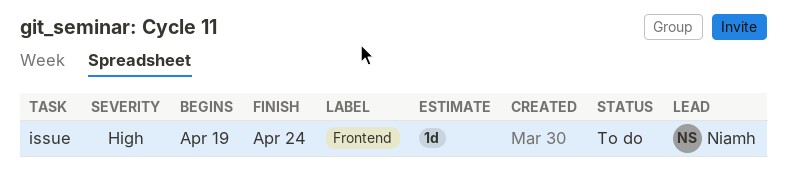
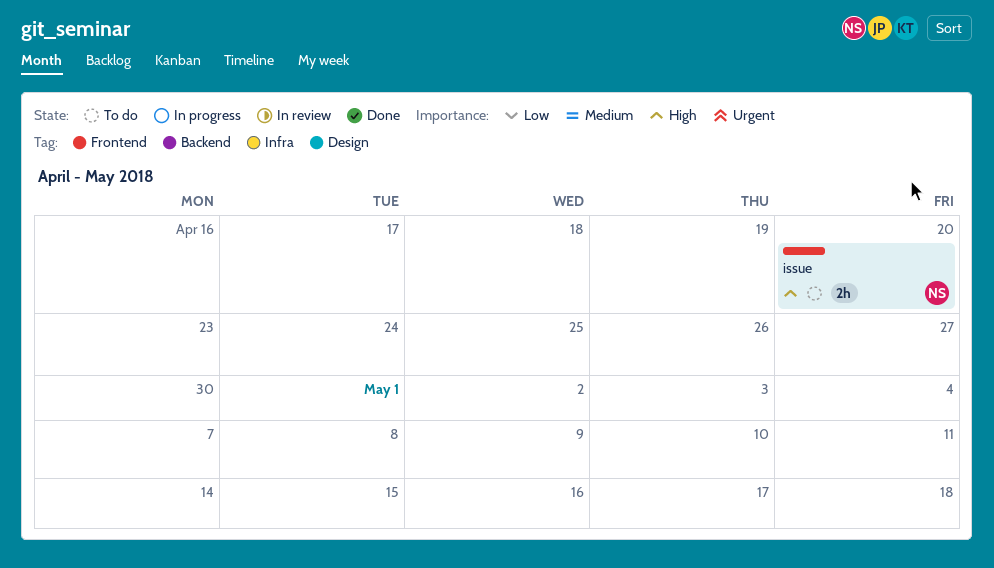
issue, estimate: 1d -> 2h
issue, due: Apr 24 -> Apr 20

